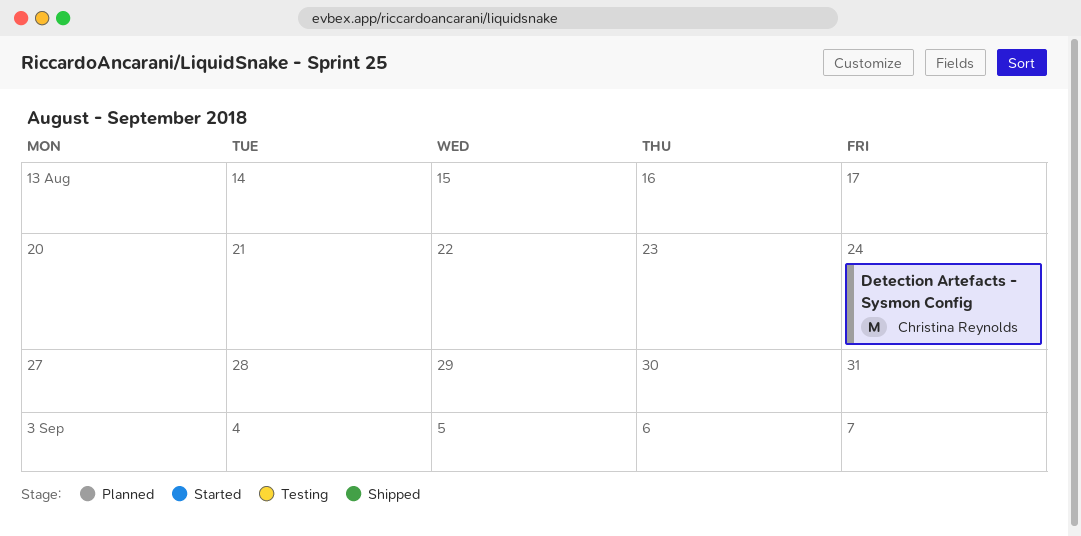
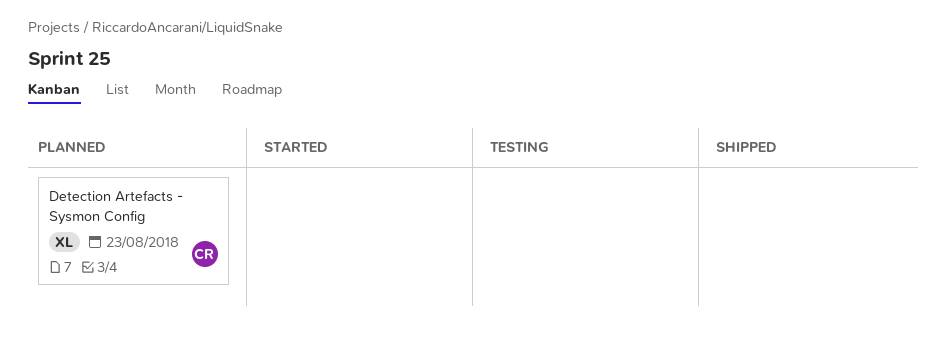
Detection Artefacts - Sysmon Config, estimate: M -> XL
Detection Artefacts - Sysmon Config, due: Aug 24 -> Aug 23

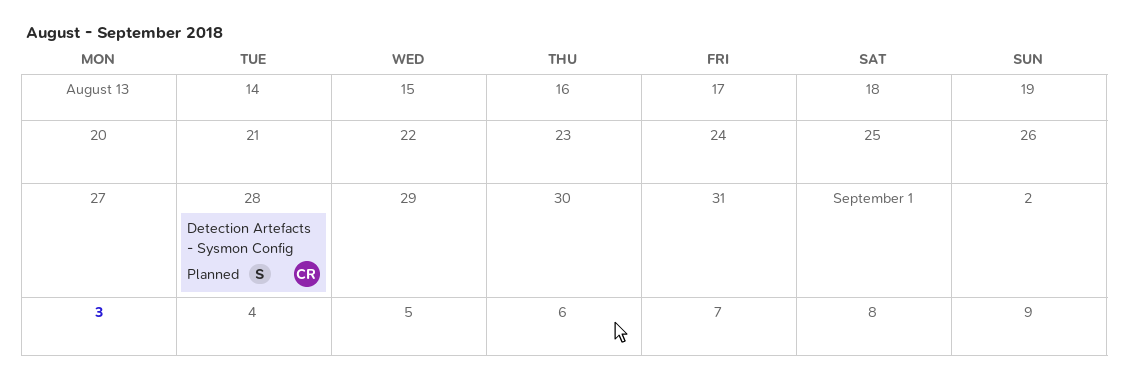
Detection Artefacts - Sysmon Config, estimate: XL -> S
Detection Artefacts - Sysmon Config, due: Aug 23 -> Aug 28

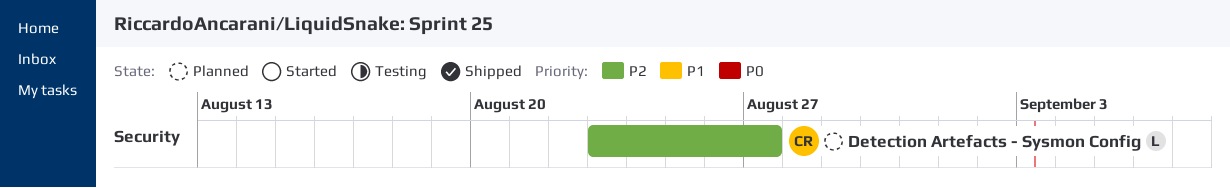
Detection Artefacts - Sysmon Config, estimate: S -> L
Detection Artefacts - Sysmon Config, due: Aug 28 -> Aug 27

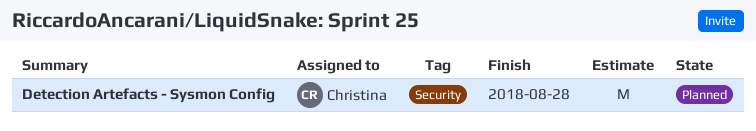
Detection Artefacts - Sysmon Config, estimate: L -> M
Detection Artefacts - Sysmon Config, due: Aug 27 -> Aug 28

